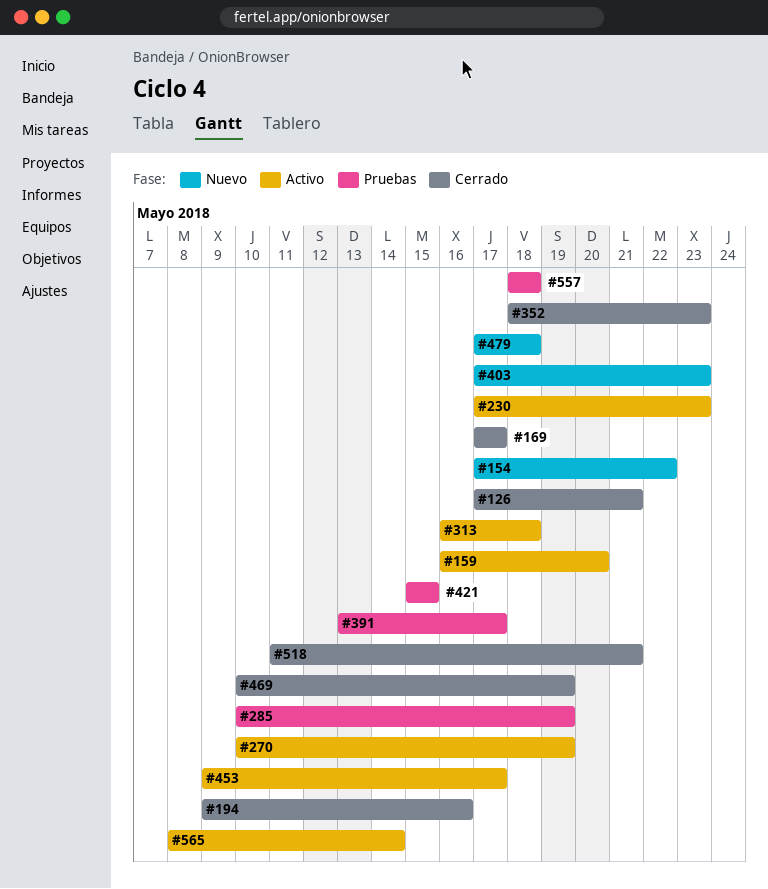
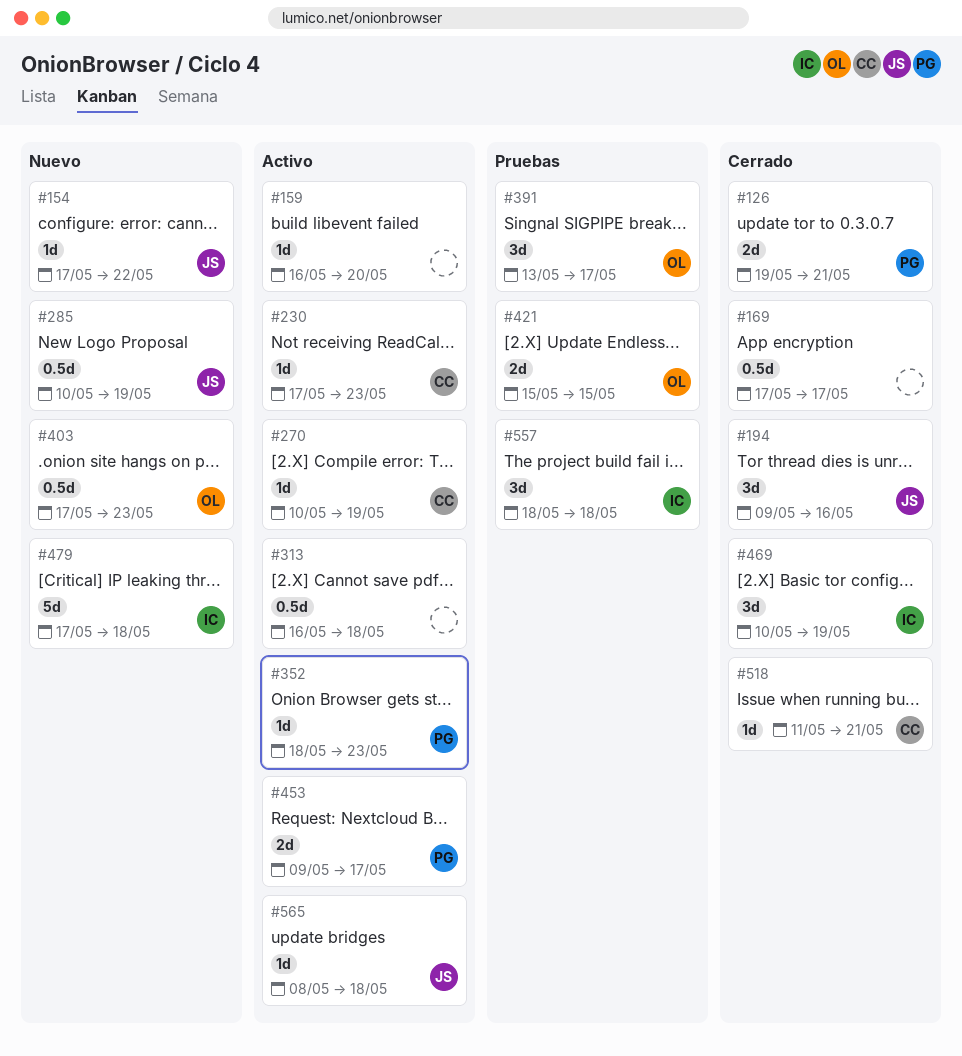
#126, start: May 17 -> May 19
#285, status: Pruebas -> Nuevo
#352, status: Cerrado -> Activo
#565, due: May 14 -> May 18

